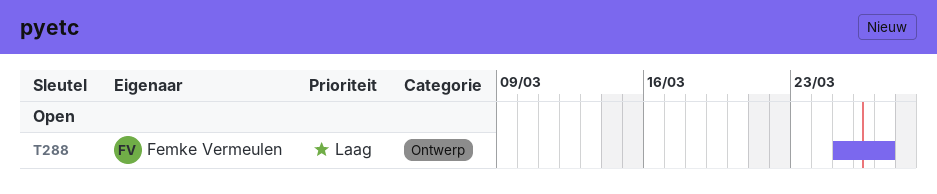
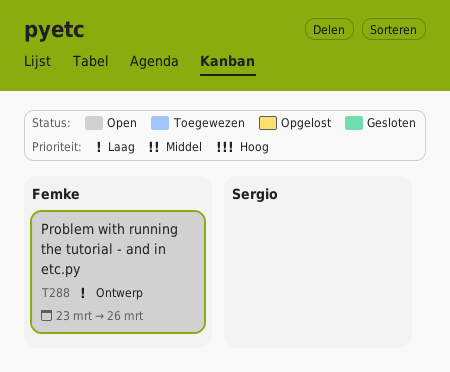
T288, start: Mar 25 -> Mar 23
T288, due: Mar 27 -> Mar 26

